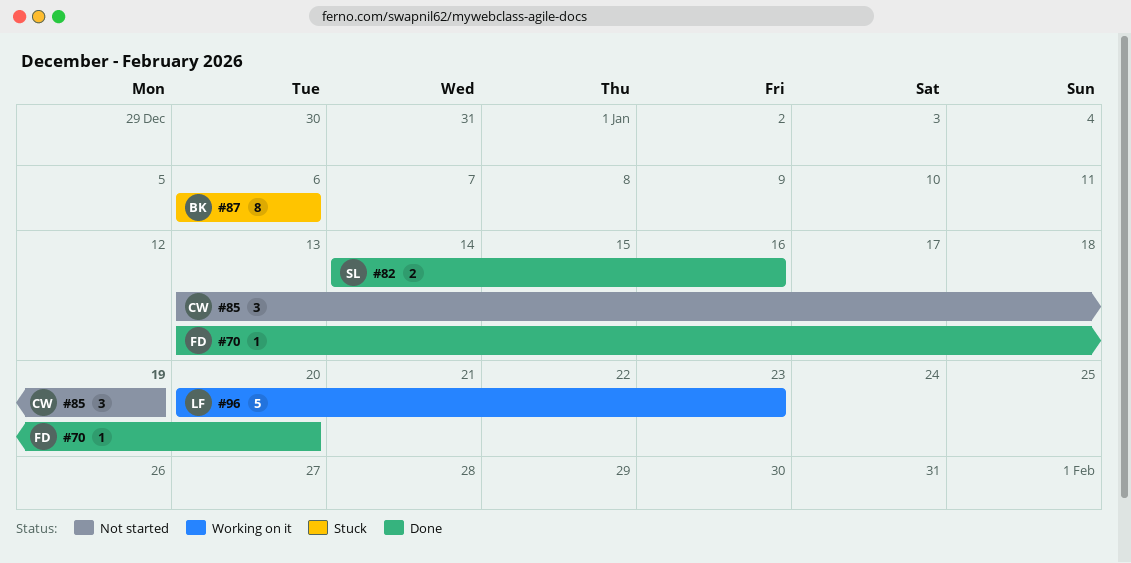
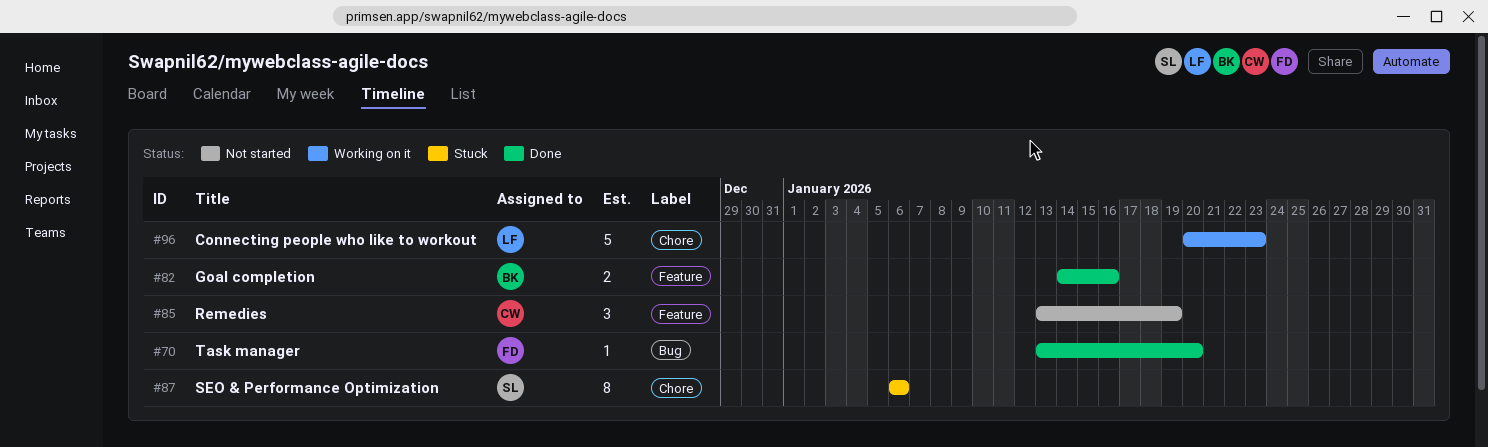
#82, owner: SL -> BK
#87, owner: BK -> SL

